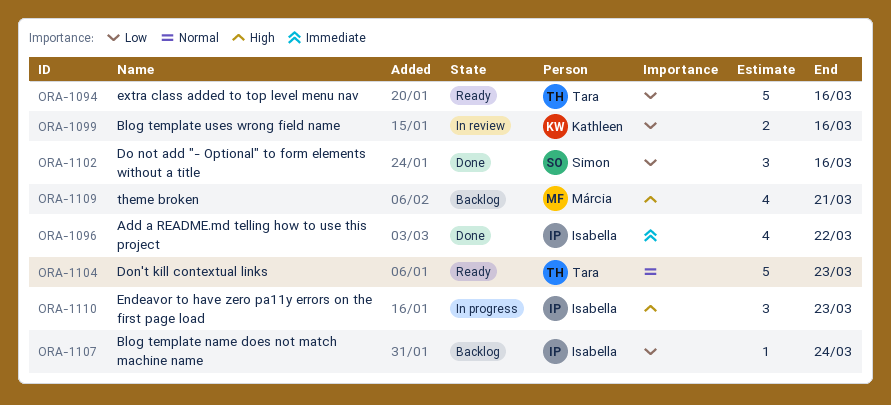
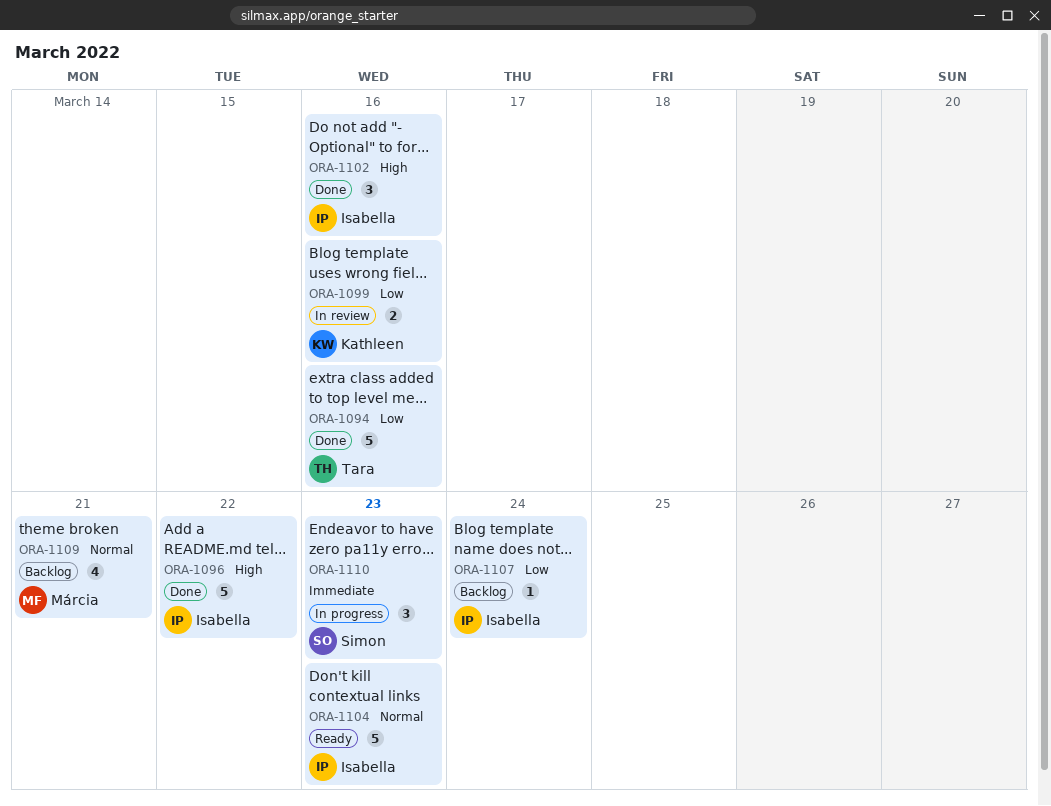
ORA-1094, status: Ready -> Done
ORA-1096, priority: Immediate -> High
ORA-1096, estimate: 4 -> 5
ORA-1102, owner: Simon -> Isabella
ORA-1102, priority: Low -> High
ORA-1104, owner: Tara -> Isabella
ORA-1109, priority: High -> Normal
ORA-1110, owner: Isabella -> Simon
ORA-1110, priority: High -> Immediate

